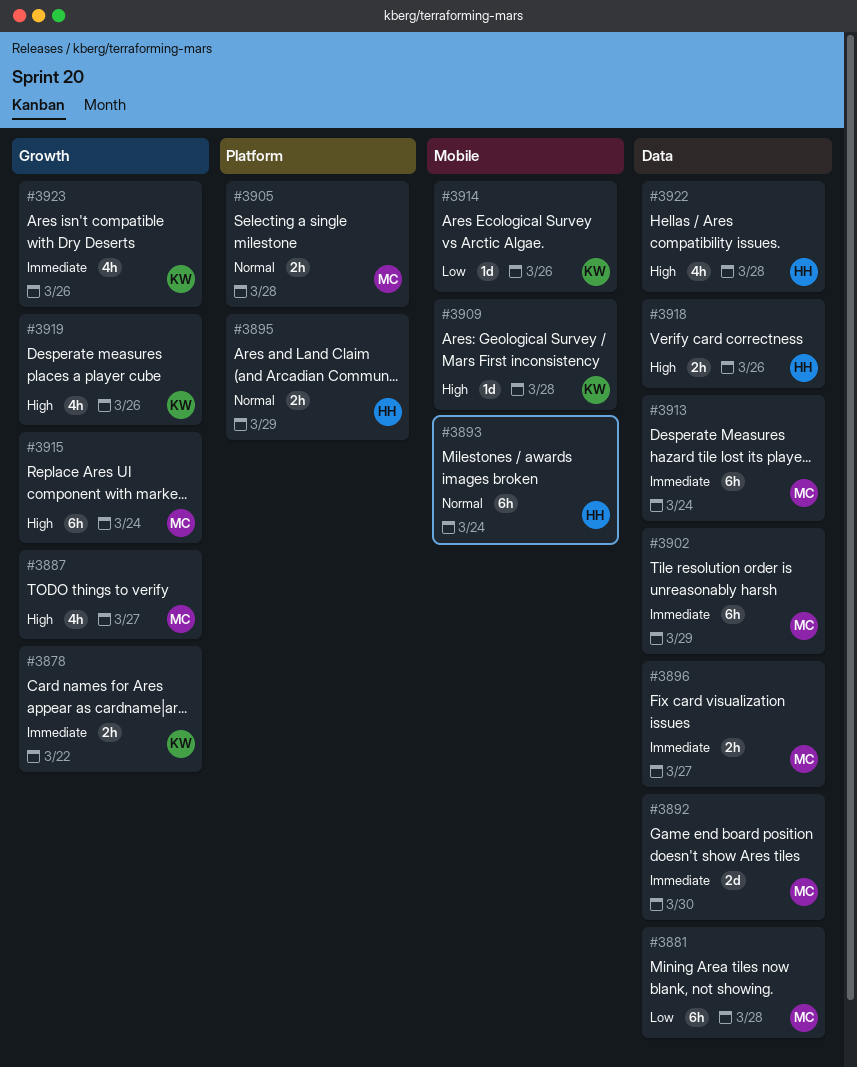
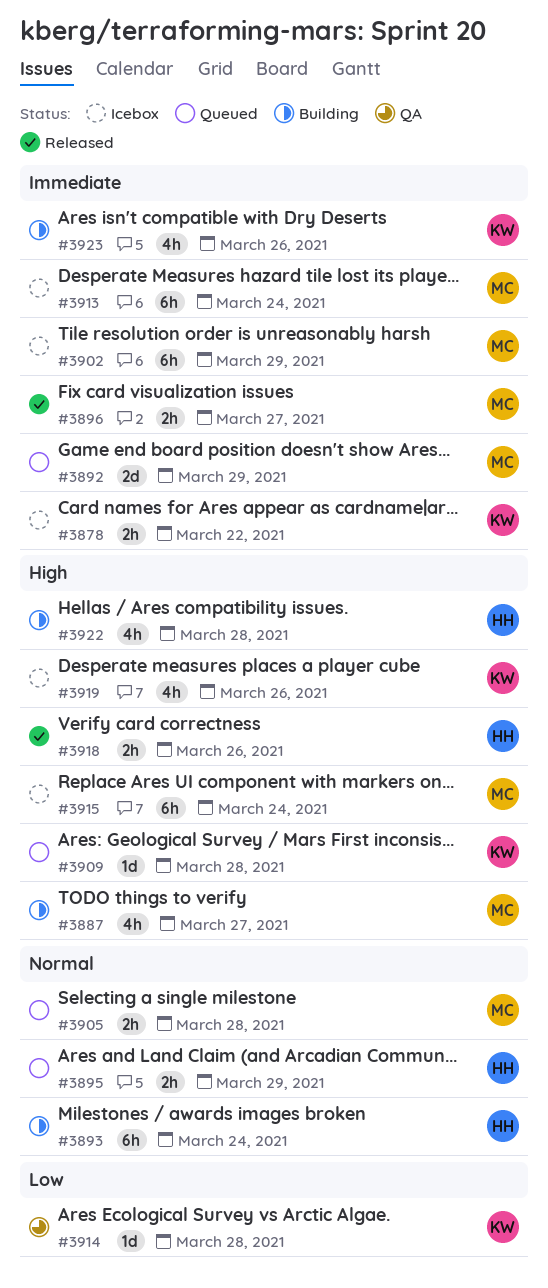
#3881: present -> none
#3892, due: Mar 30 -> Mar 29
#3914, due: Mar 26 -> Mar 28

